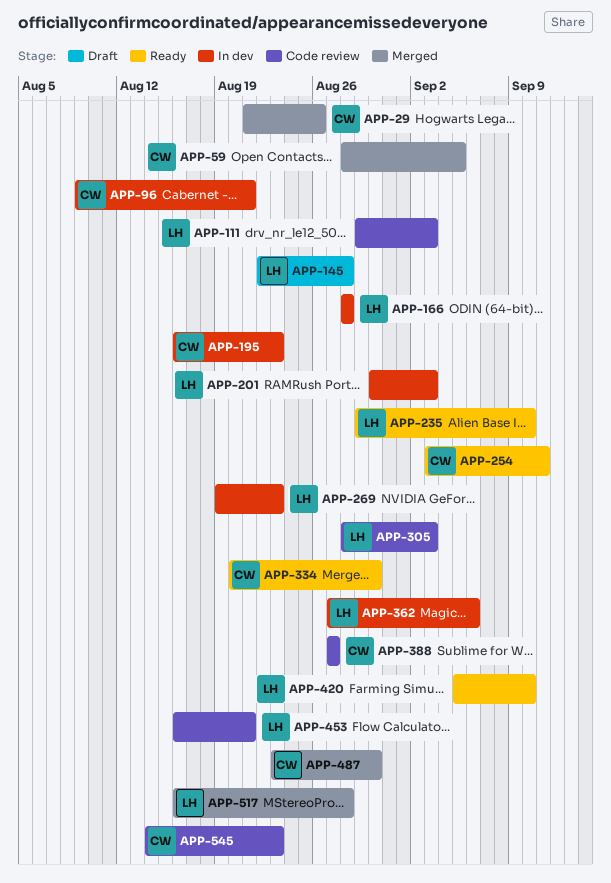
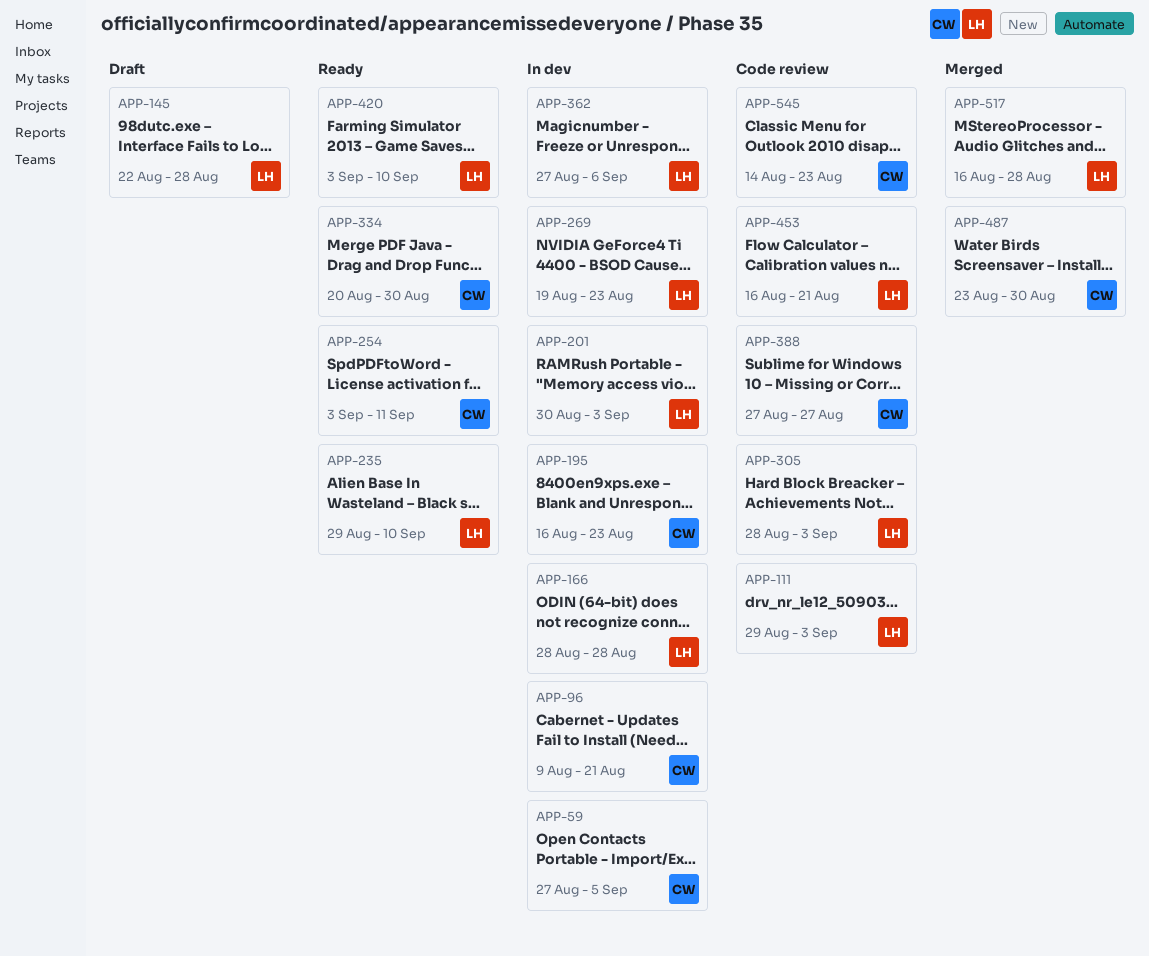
APP-29: present -> none
APP-59, status: Merged -> In dev
APP-59, start: Aug 28 -> Aug 27
APP-420, start: Sep 5 -> Sep 3

